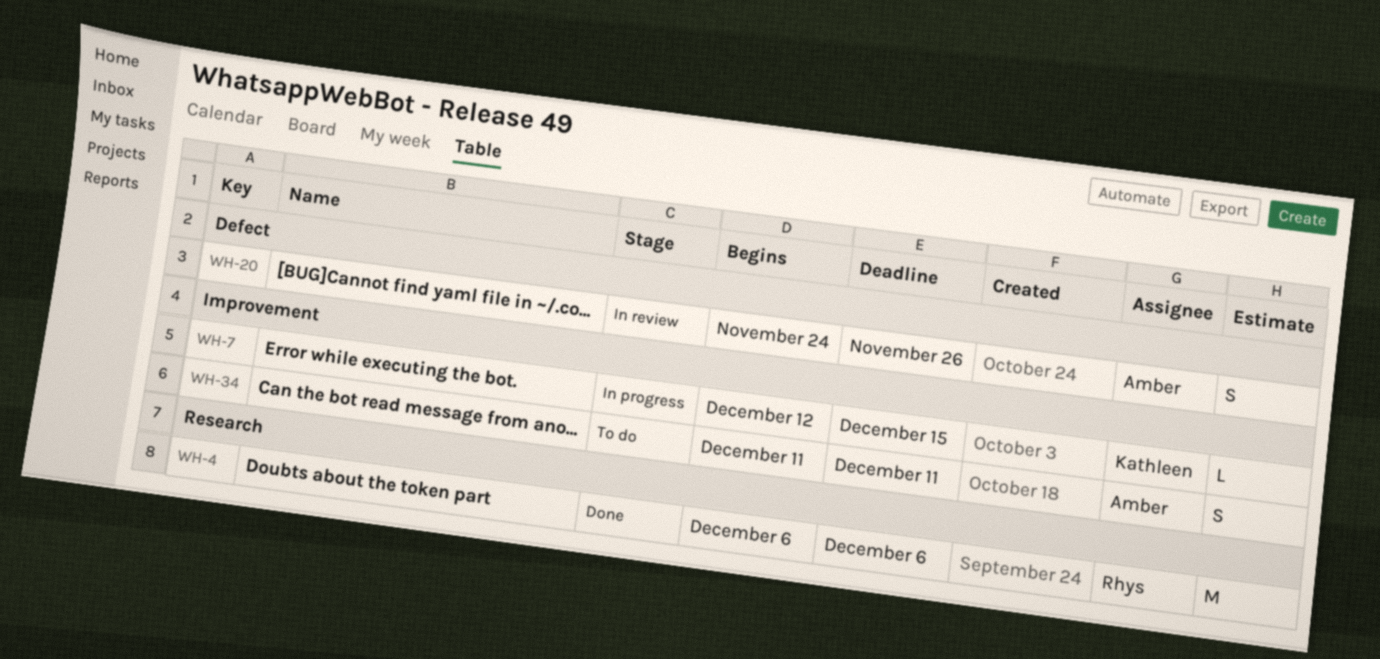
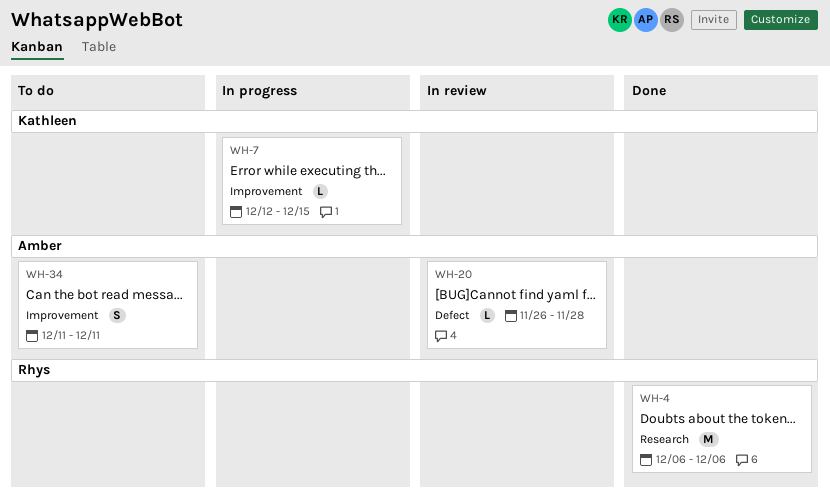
WH-20, estimate: S -> L
WH-20, start: Nov 24 -> Nov 26
WH-20, due: Nov 26 -> Nov 28

